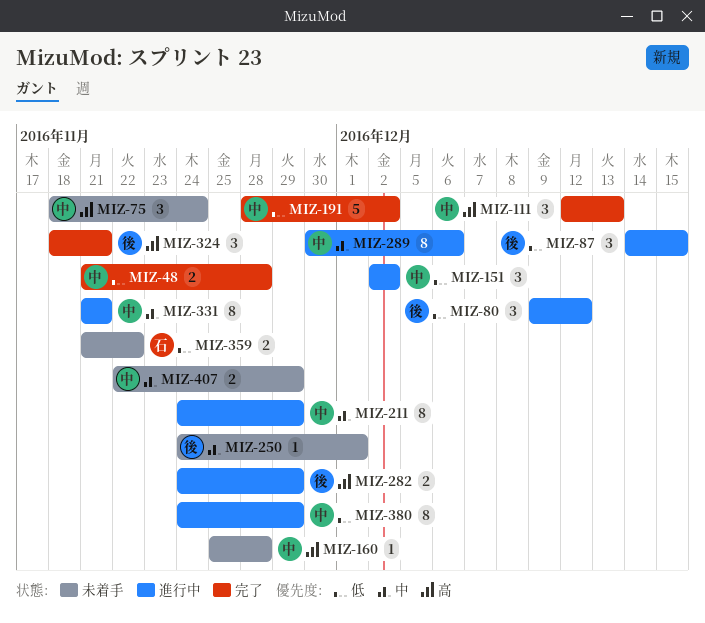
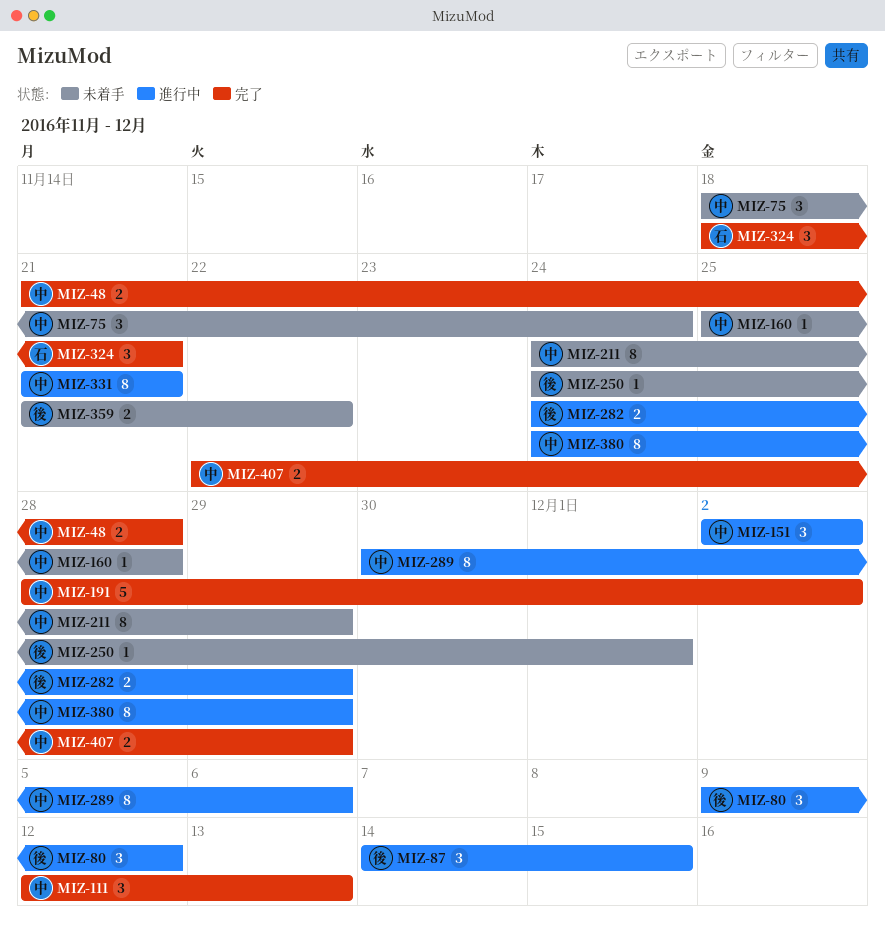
MIZ-211, status: 進行中 -> 未着手
MIZ-324, owner: 後 -> 石
MIZ-359, owner: 石 -> 後
MIZ-407, status: 未着手 -> 完了

